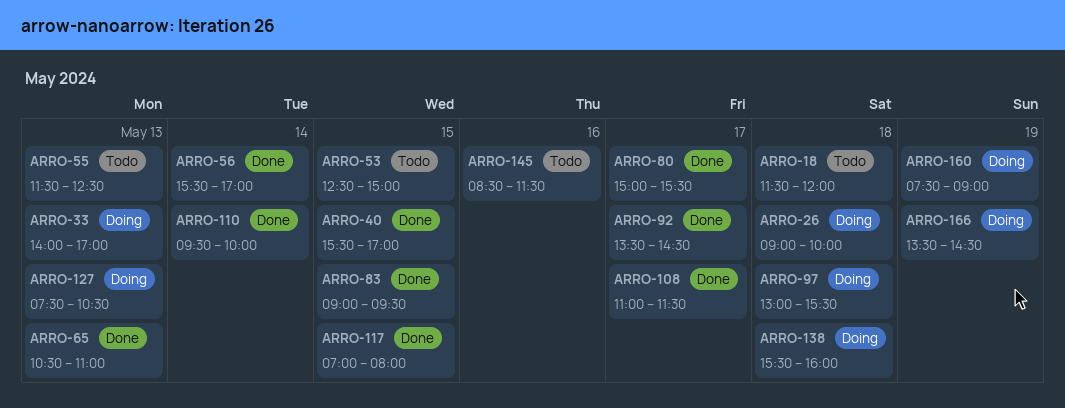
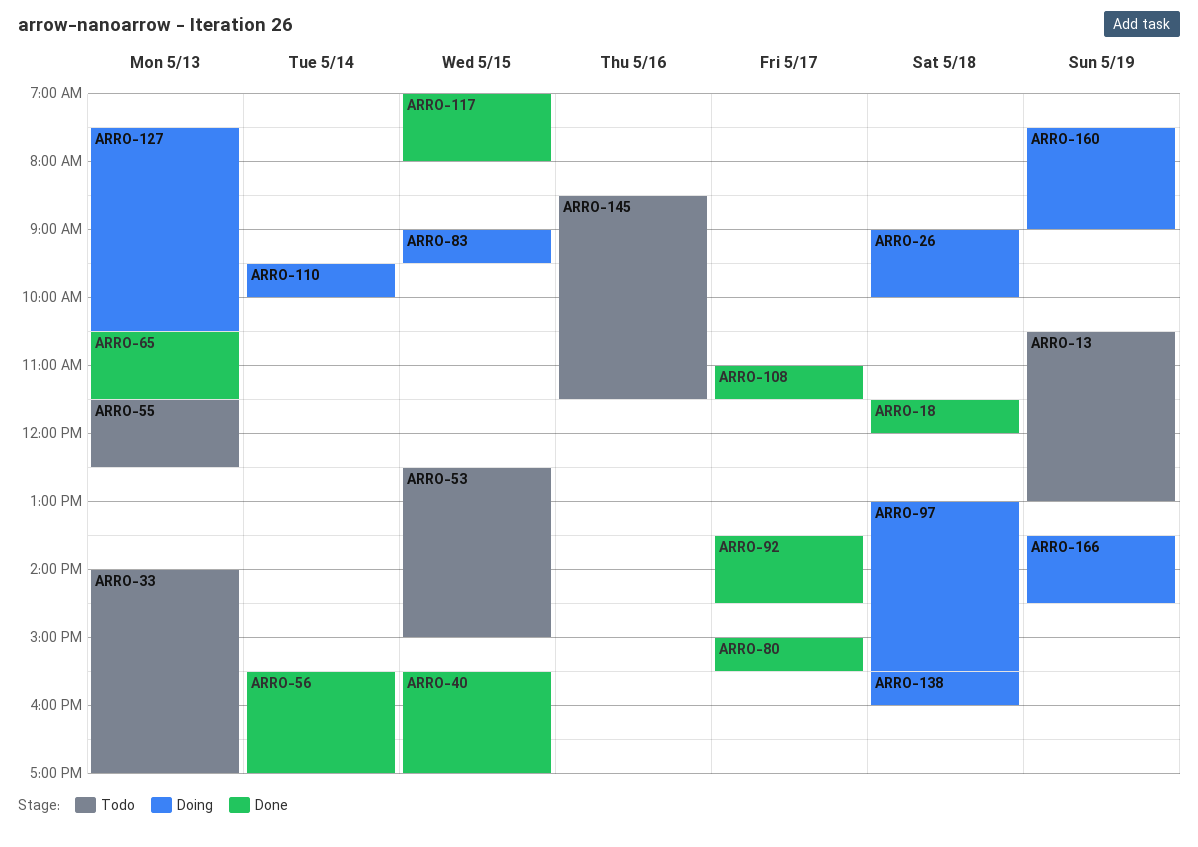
ARRO-13: none -> present
ARRO-18, status: Todo -> Done
ARRO-33, status: Doing -> Todo
ARRO-65, ends: 11:00 -> 11:30
ARRO-83, status: Done -> Doing
ARRO-110, status: Done -> Doing

